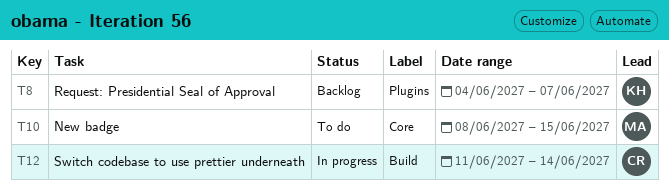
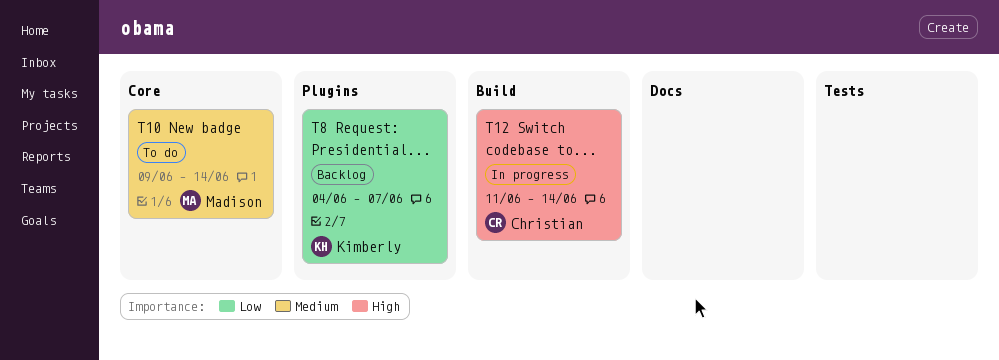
T10, start: Jun 8 -> Jun 9
T10, due: Jun 15 -> Jun 14

